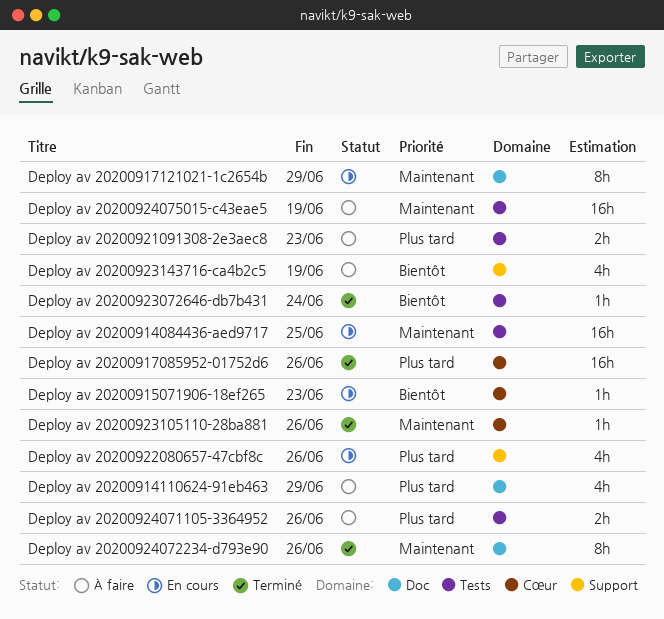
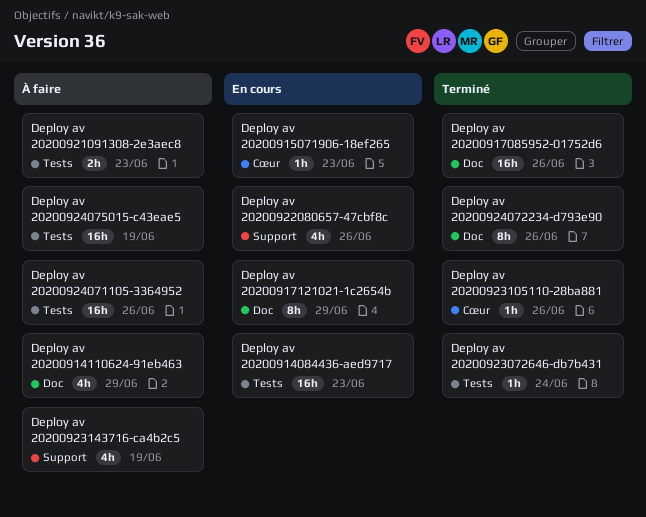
Deploy av 20200914084436-aed9717, due: Jun 25 -> Jun 23
Deploy av 20200917085952-01752d6, label: Cœur -> Doc
Deploy av 20200924071105-3364952, estimate: 2h -> 16h

